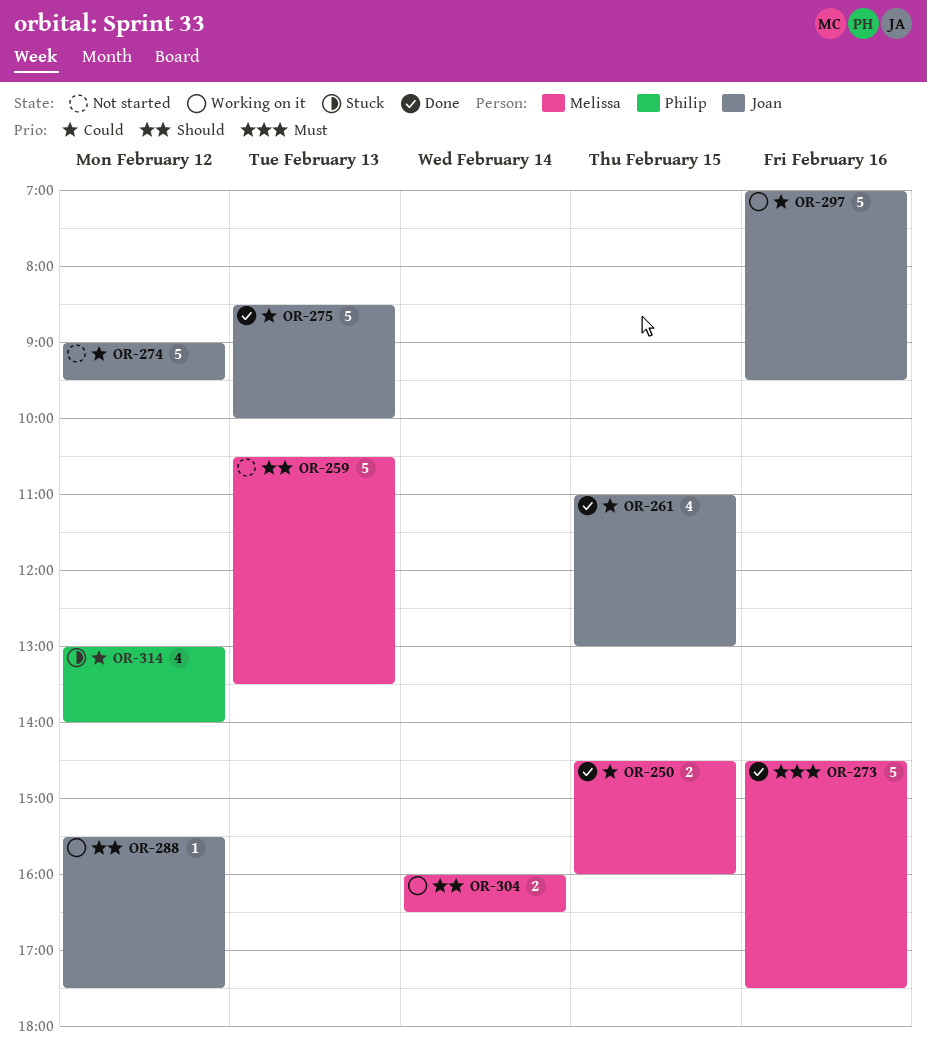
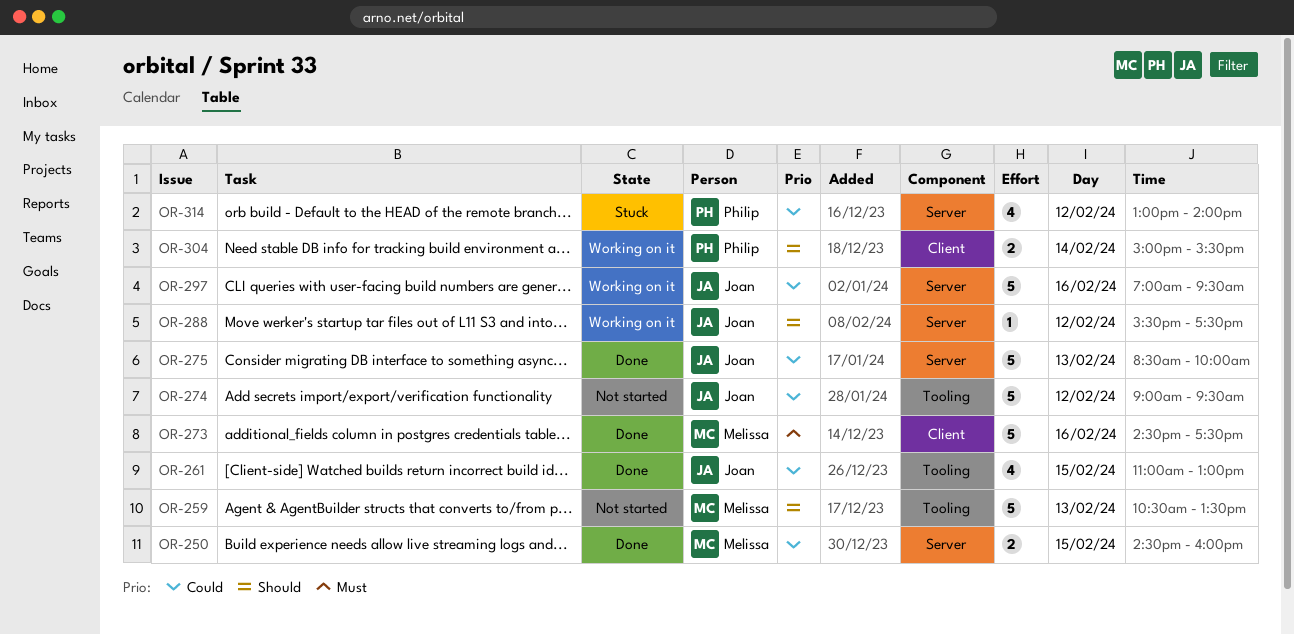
OR-304, owner: Melissa -> Philip
OR-304, begins: 16:00 -> 15:00
OR-304, ends: 16:30 -> 15:30

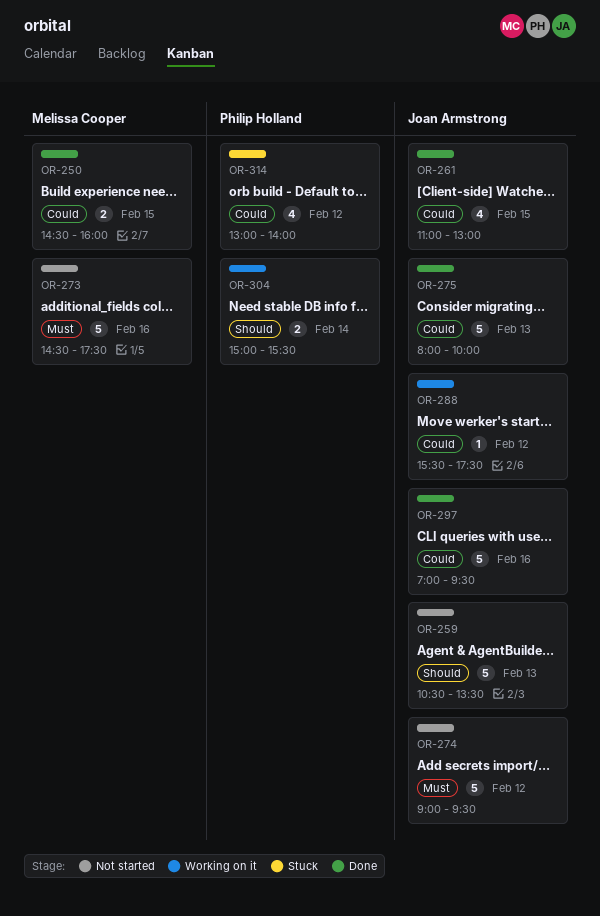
OR-259, owner: Melissa Cooper -> Joan Armstrong
OR-273, status: Done -> Not started
OR-274, priority: Could -> Must
OR-275, begins: 08:30 -> 08:00
OR-288, priority: Should -> Could
OR-297, status: Working on it -> Done

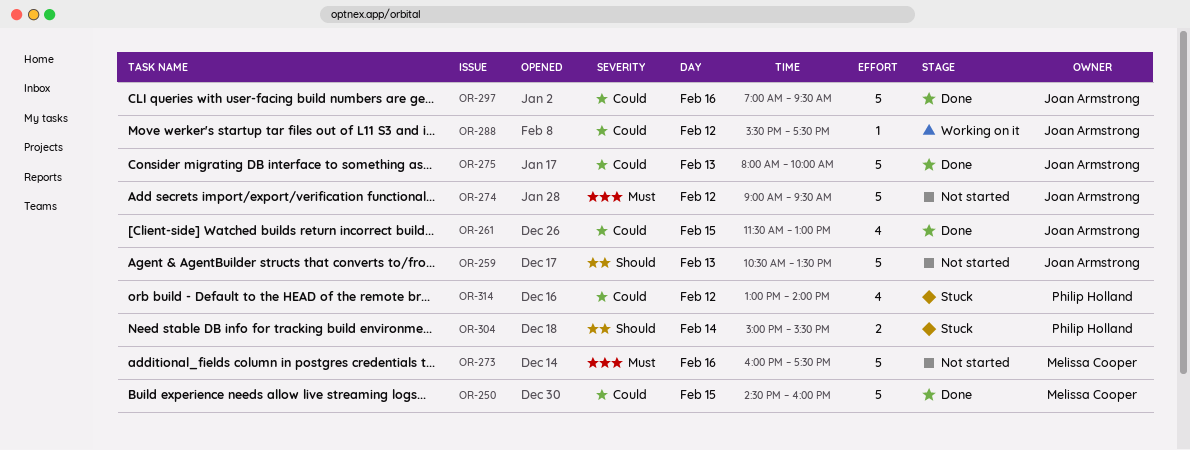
OR-250, estimate: 2 -> 5
OR-261, begins: 11:00 -> 11:30
OR-273, begins: 14:30 -> 16:00
OR-304, status: Working on it -> Stuck

